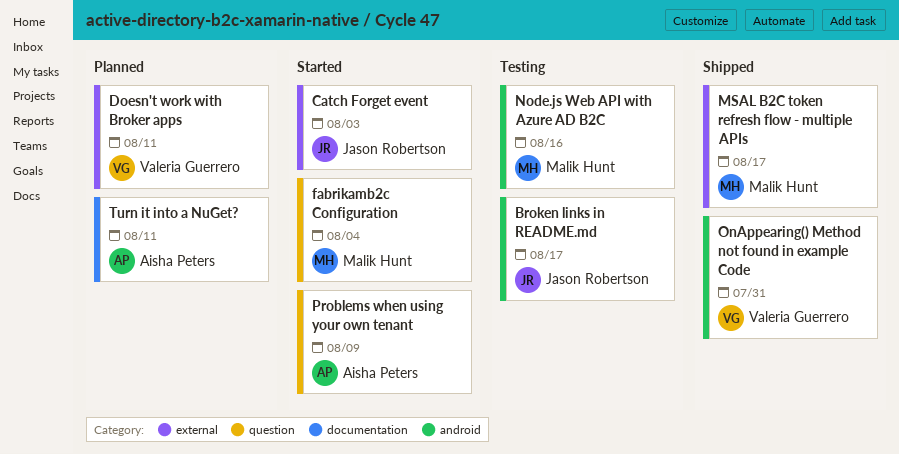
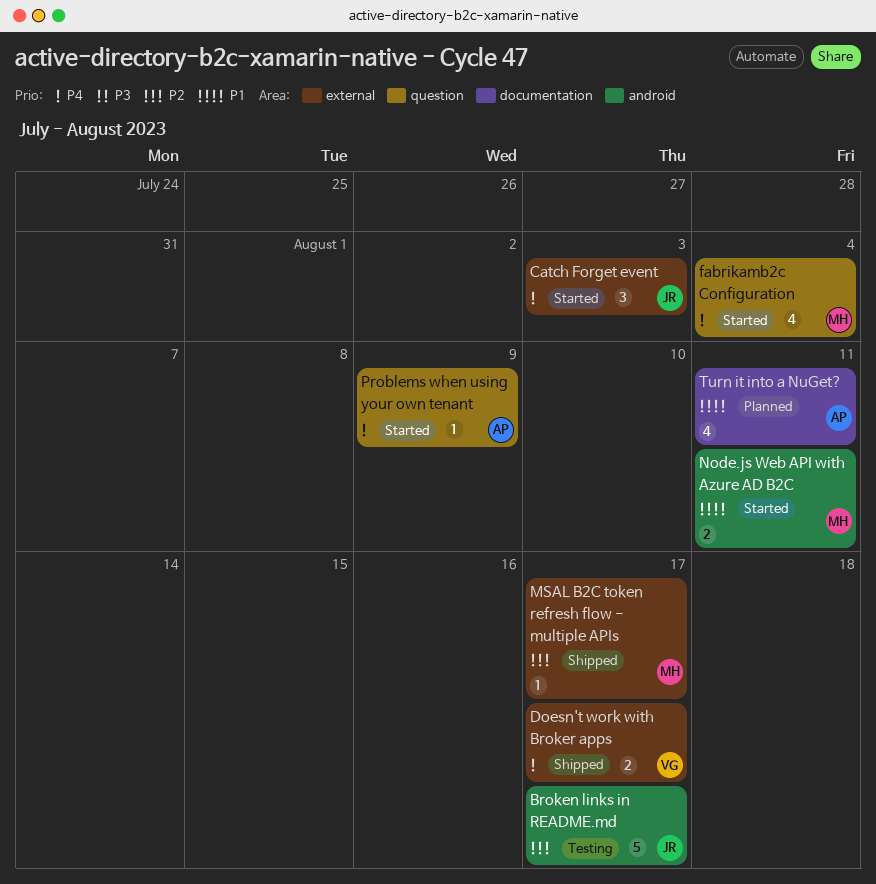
Doesn't work with Broker apps, status: Planned -> Shipped
Doesn't work with Broker apps, due: Aug 11 -> Aug 17
Node.js Web API with Azure AD B2C, status: Testing -> Started
Node.js Web API with Azure AD B2C, due: Aug 16 -> Aug 11
OnAppearing() Method not found in example Code: present -> none

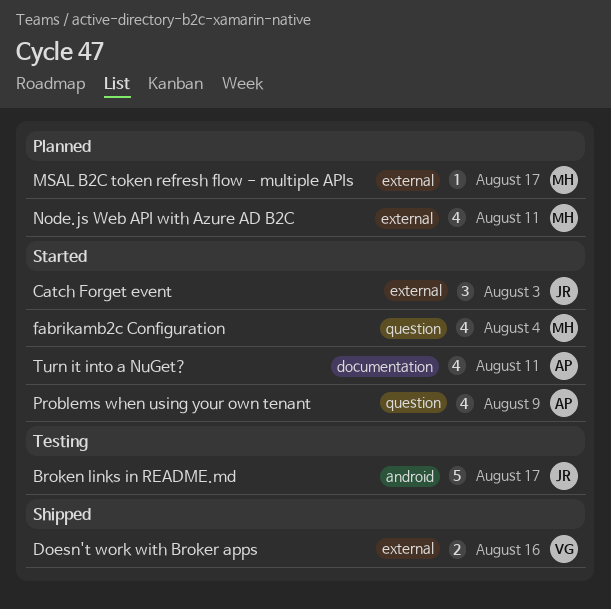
Doesn't work with Broker apps, due: Aug 17 -> Aug 16
MSAL B2C token refresh flow - multiple APIs, status: Shipped -> Planned
Node.js Web API with Azure AD B2C, status: Started -> Planned
Node.js Web API with Azure AD B2C, label: android -> external
Node.js Web API with Azure AD B2C, estimate: 2 -> 4
Problems when using your own tenant, estimate: 1 -> 4
Turn it into a NuGet?, status: Planned -> Started

